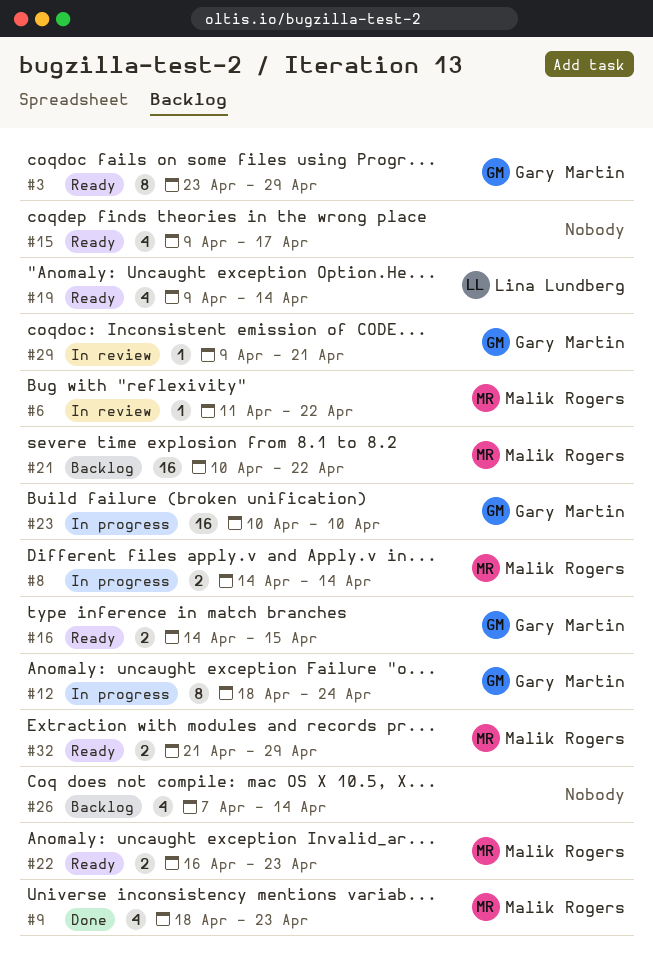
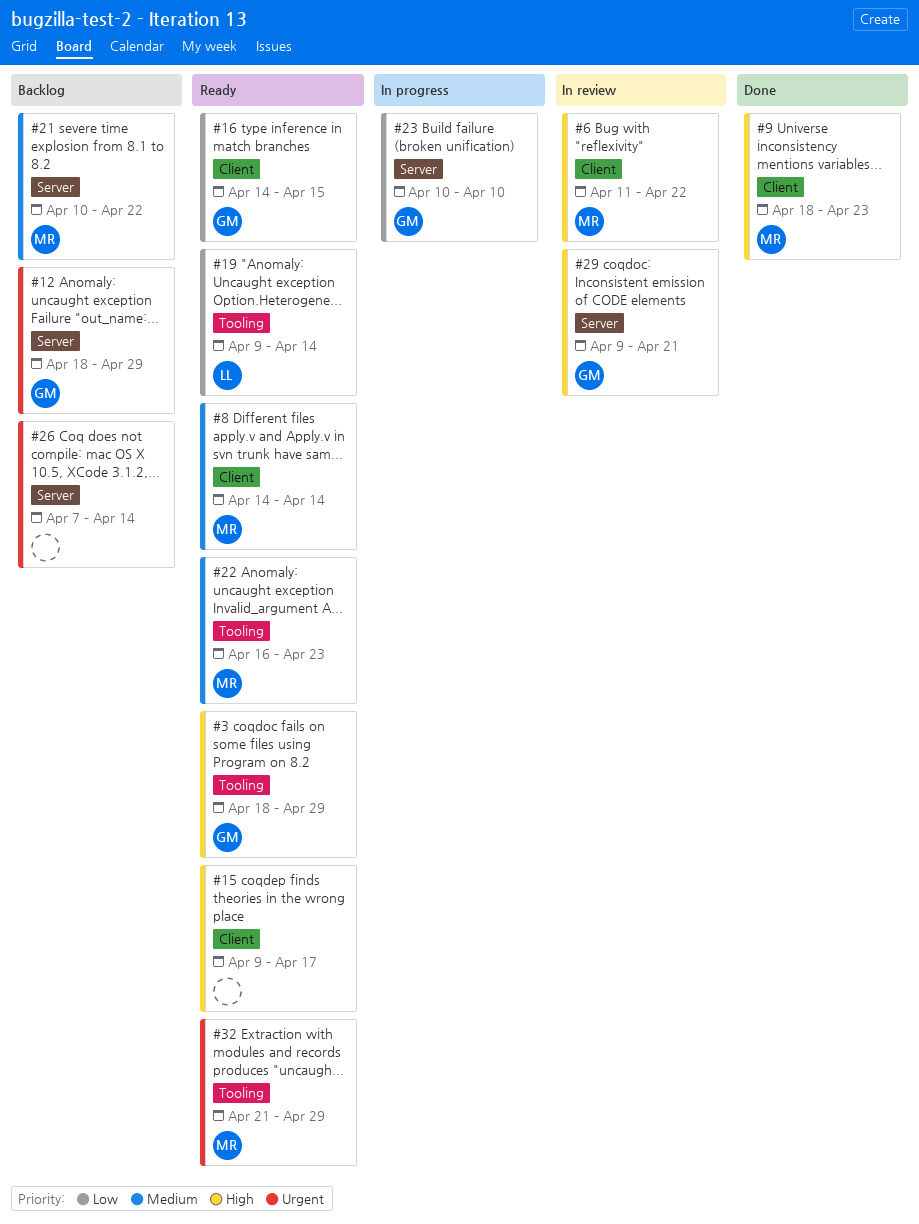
#3, start: Apr 23 -> Apr 18
#8, status: In progress -> Ready
#12, status: In progress -> Backlog
#12, due: Apr 24 -> Apr 29

